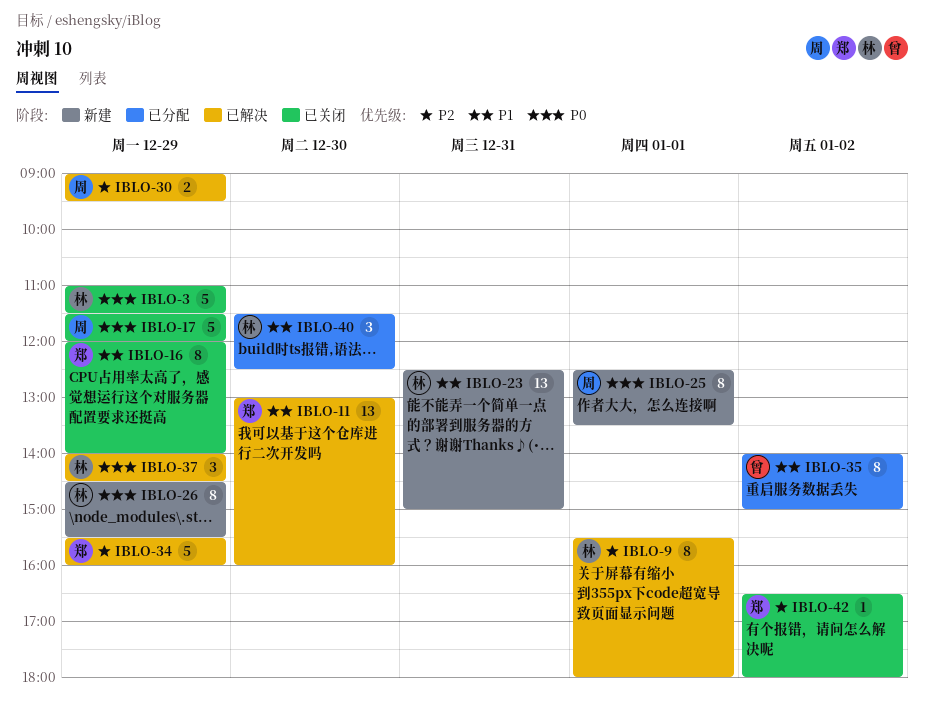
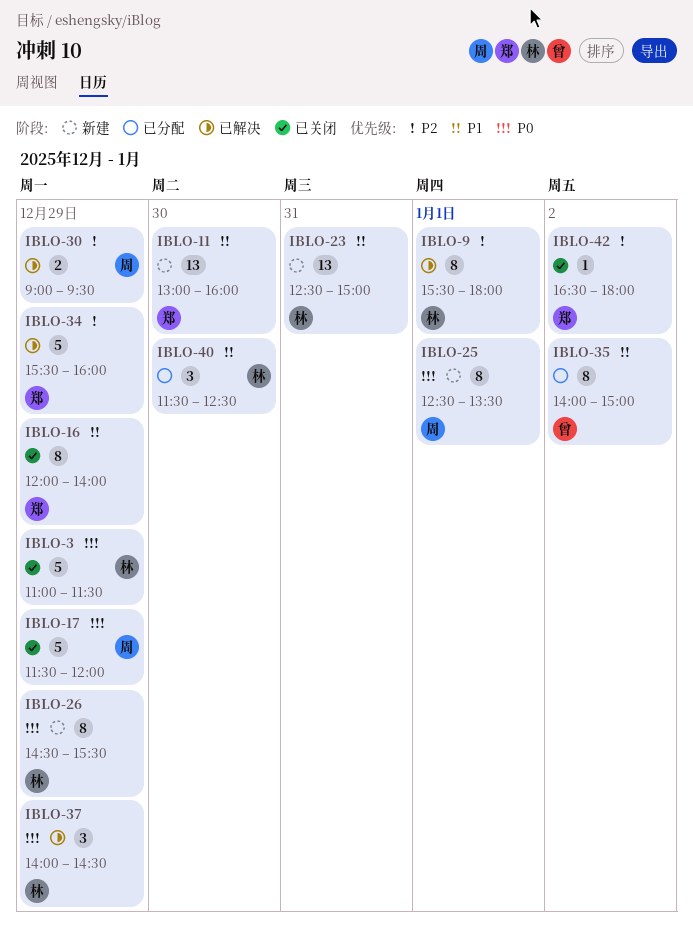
IBLO-11, status: 已解决 -> 新建

